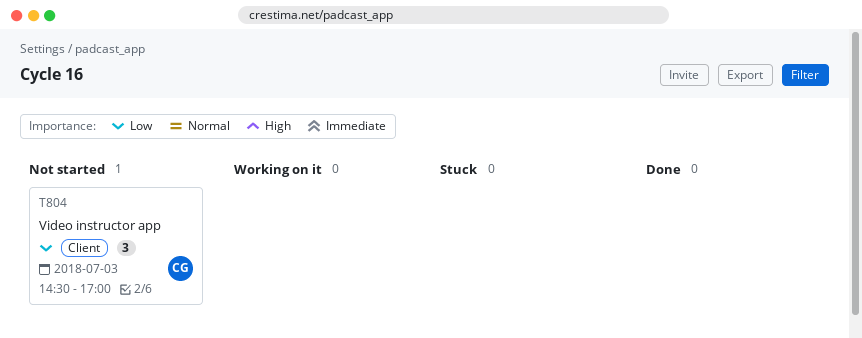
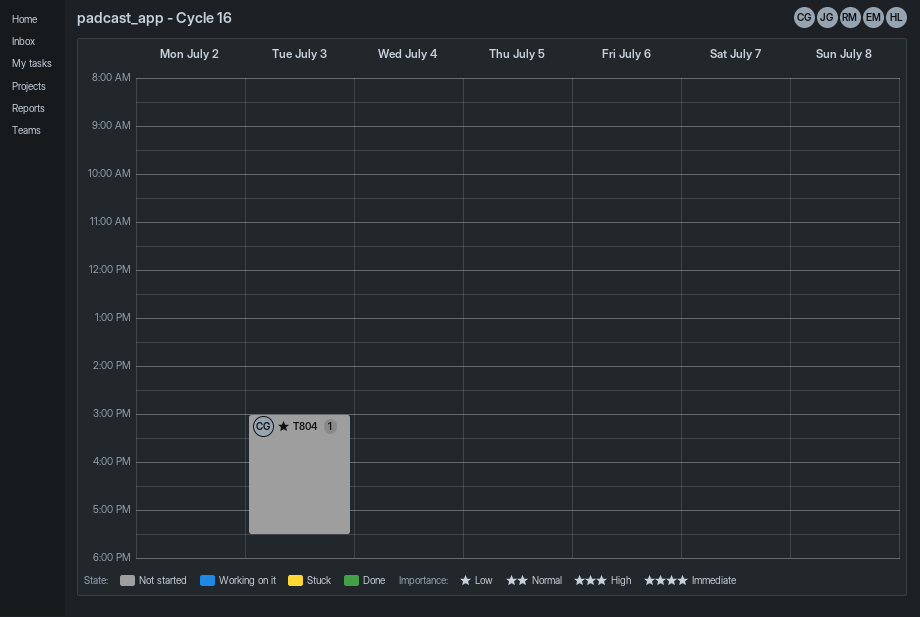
T804, estimate: 3 -> 1
T804, begins: 14:30 -> 15:00
T804, ends: 17:00 -> 17:30

